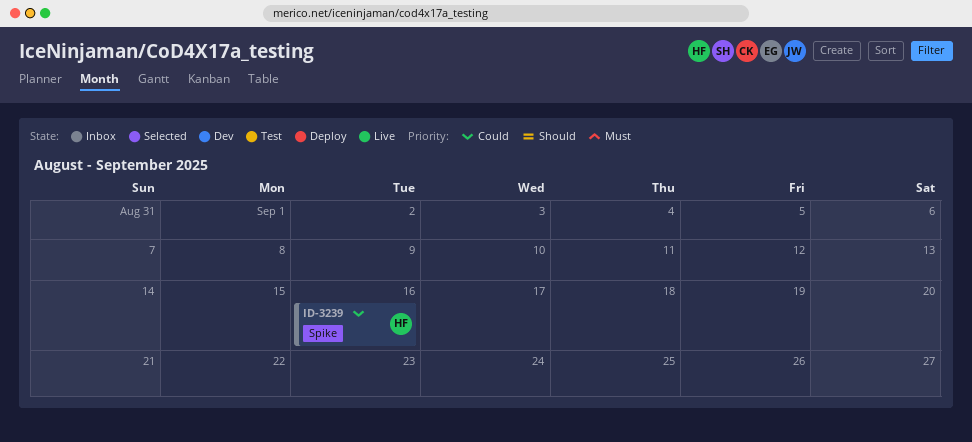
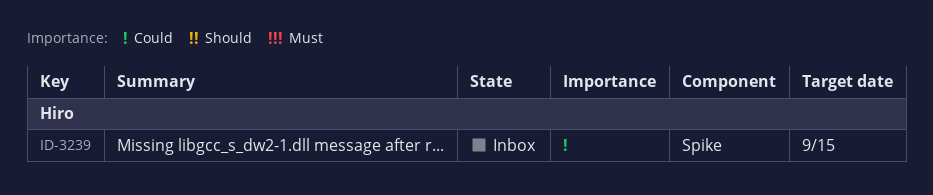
ID-3239, due: Sep 16 -> Sep 15

